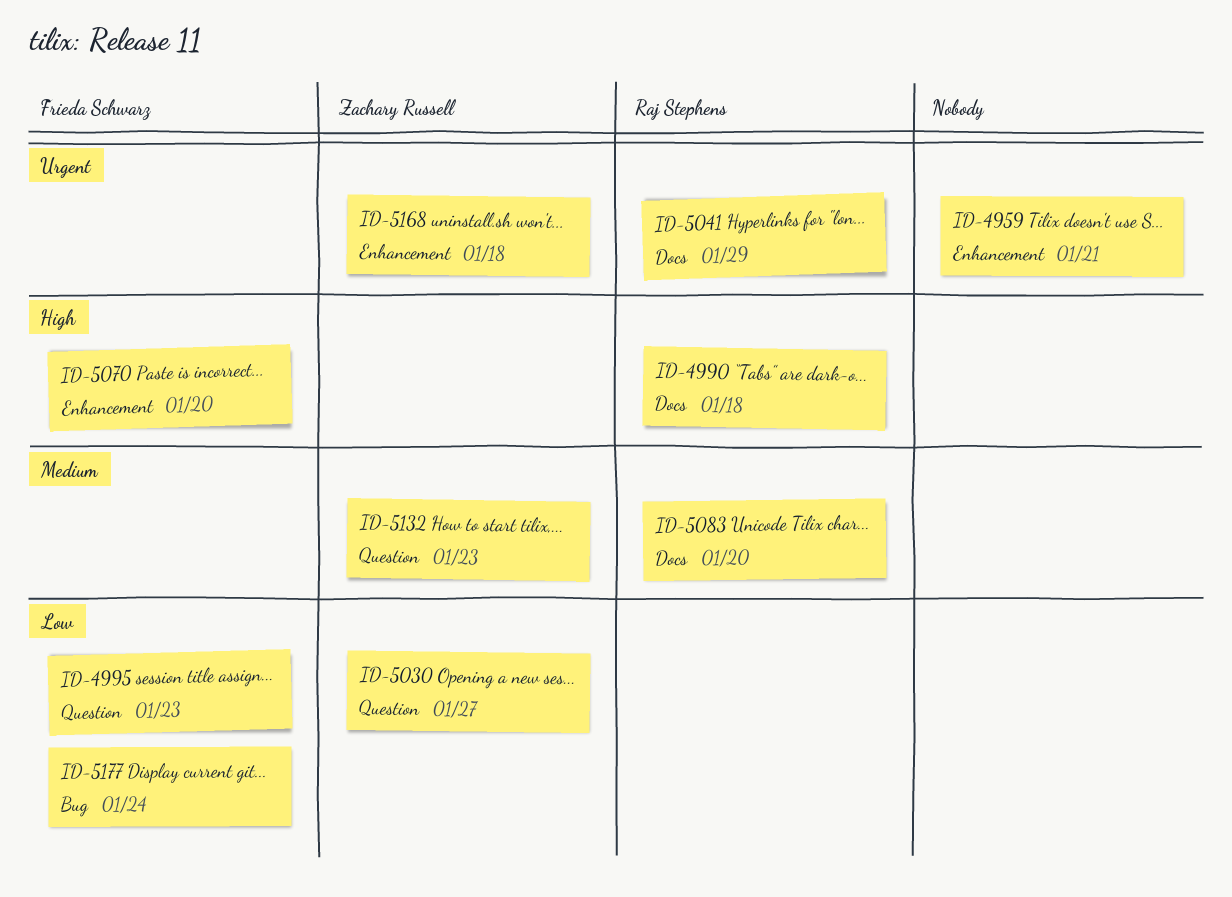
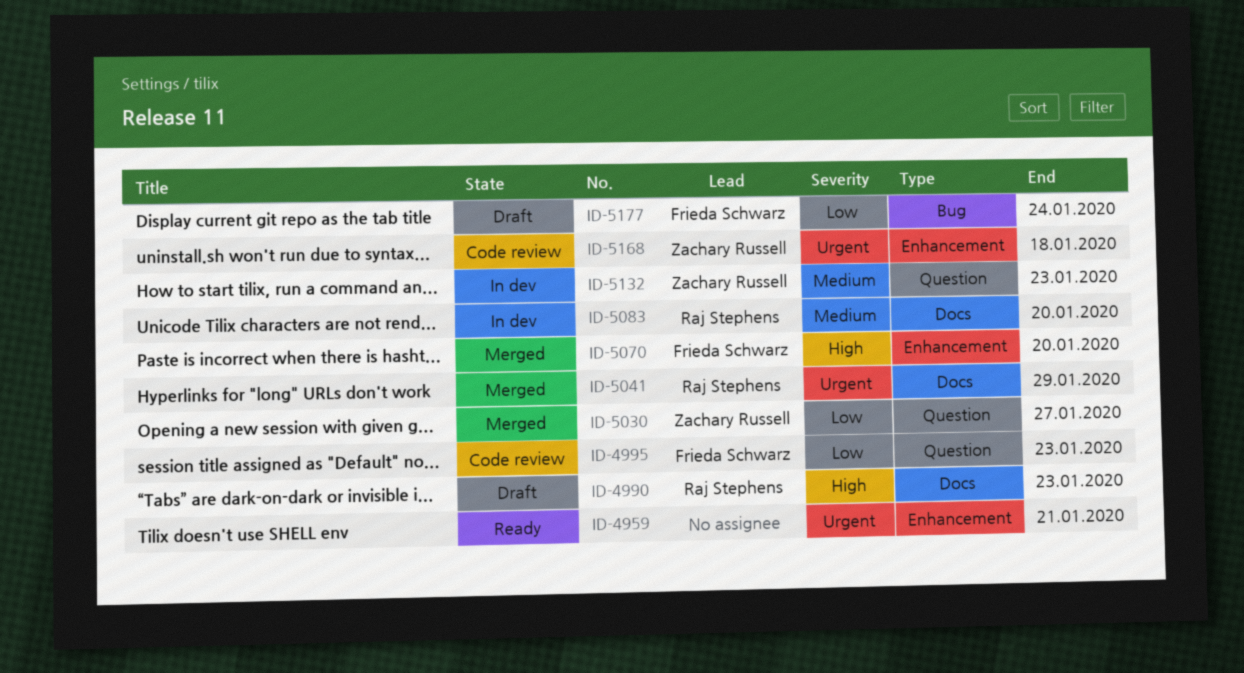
ID-4990, due: Jan 18 -> Jan 23

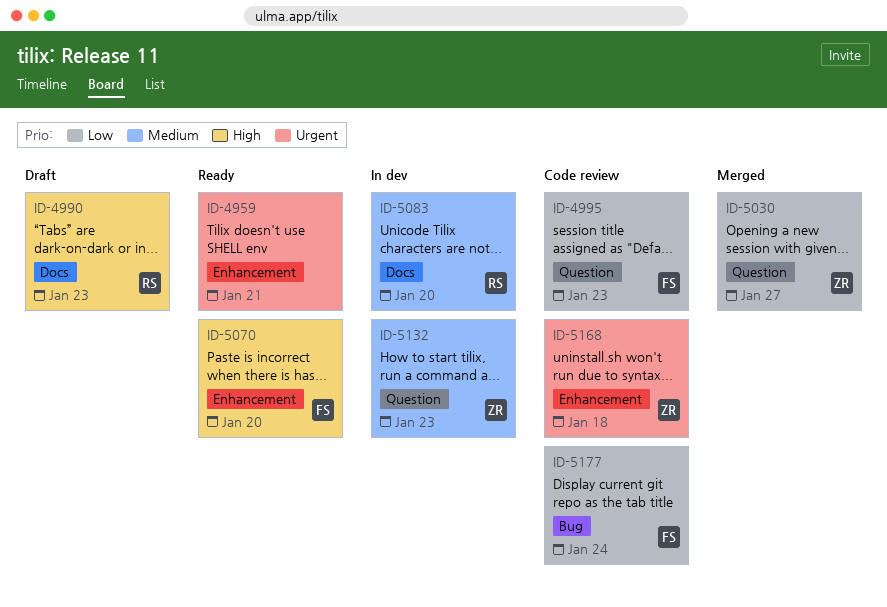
ID-5041: present -> none
ID-5070, status: Merged -> Ready
ID-5177, status: Draft -> Code review

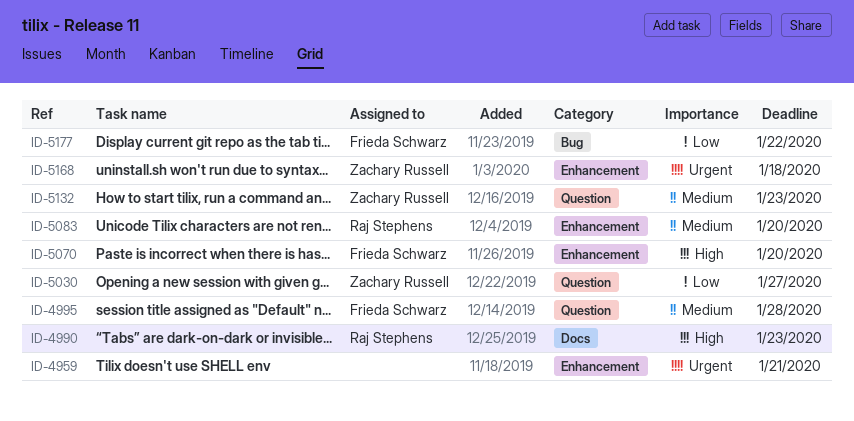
ID-4995, priority: Low -> Medium
ID-4995, due: Jan 23 -> Jan 28
ID-5083, label: Docs -> Enhancement
ID-5177, due: Jan 24 -> Jan 22

